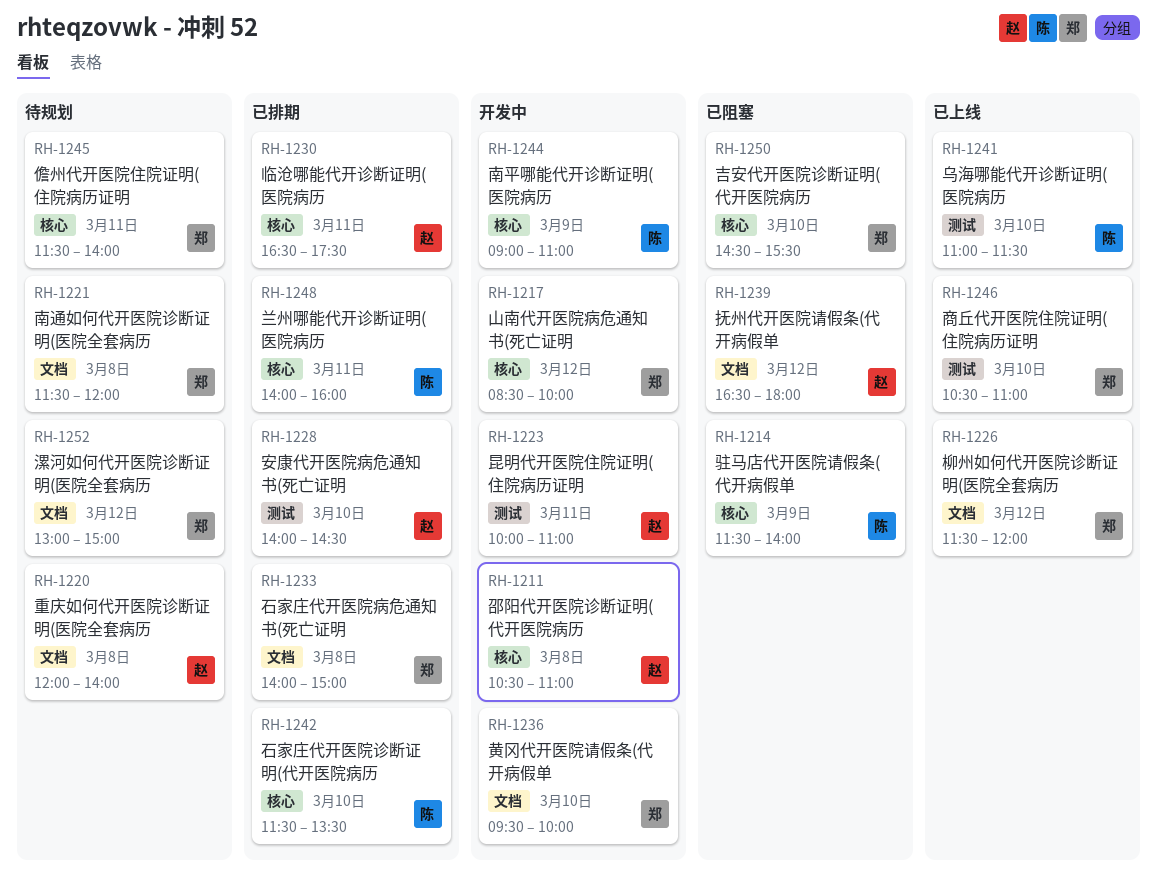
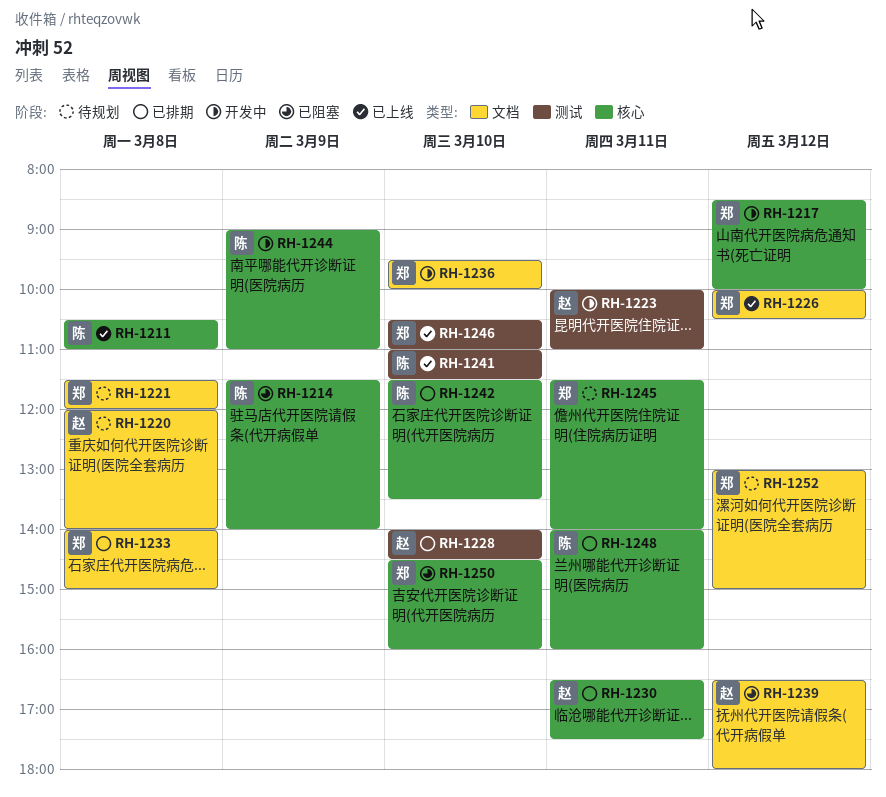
RH-1211, status: 开发中 -> 已上线
RH-1211, owner: 赵 -> 陈
RH-1226, begins: 11:30 -> 10:00
RH-1226, ends: 12:00 -> 10:30
RH-1250, ends: 15:30 -> 16:00

